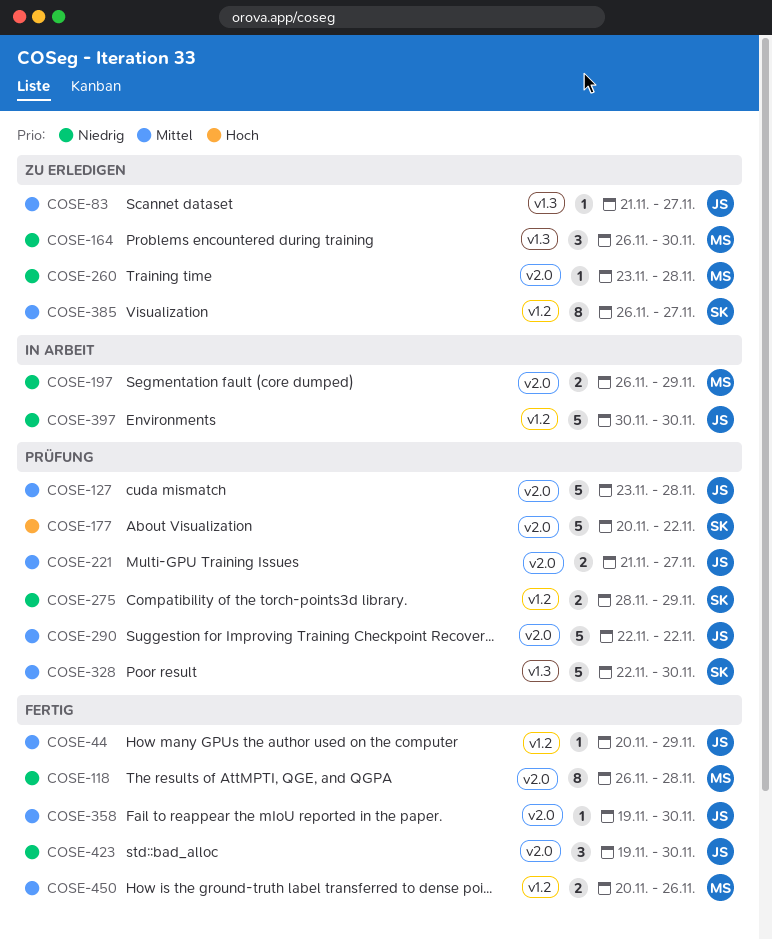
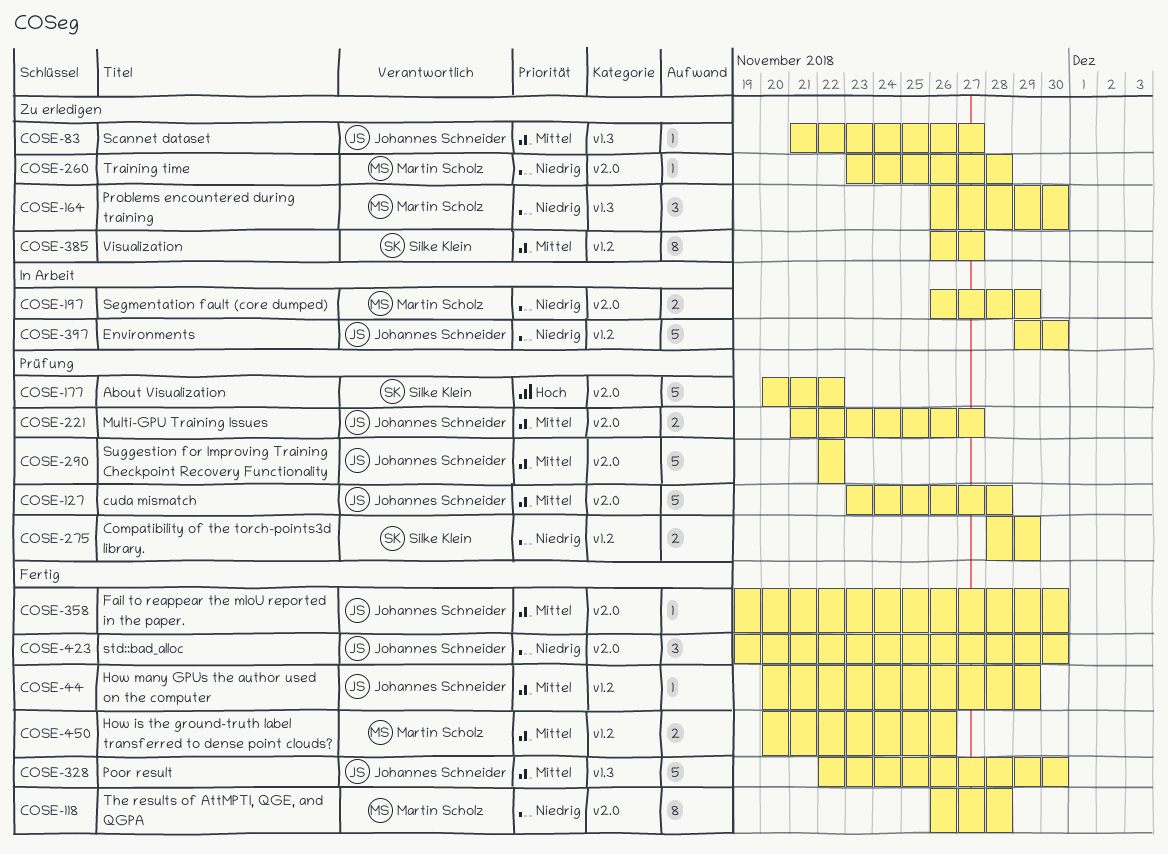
COSE-328, status: Prüfung -> Fertig
COSE-328, owner: Silke Klein -> Johannes Schneider
COSE-397, start: Nov 30 -> Nov 29

